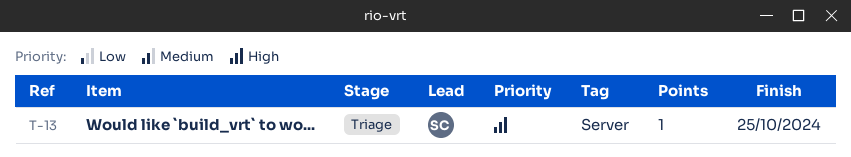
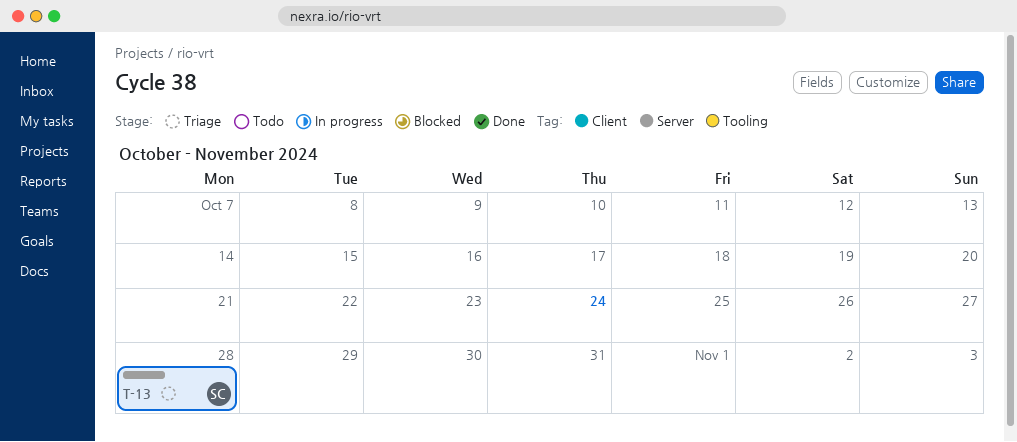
T-13, due: Oct 25 -> Oct 28

